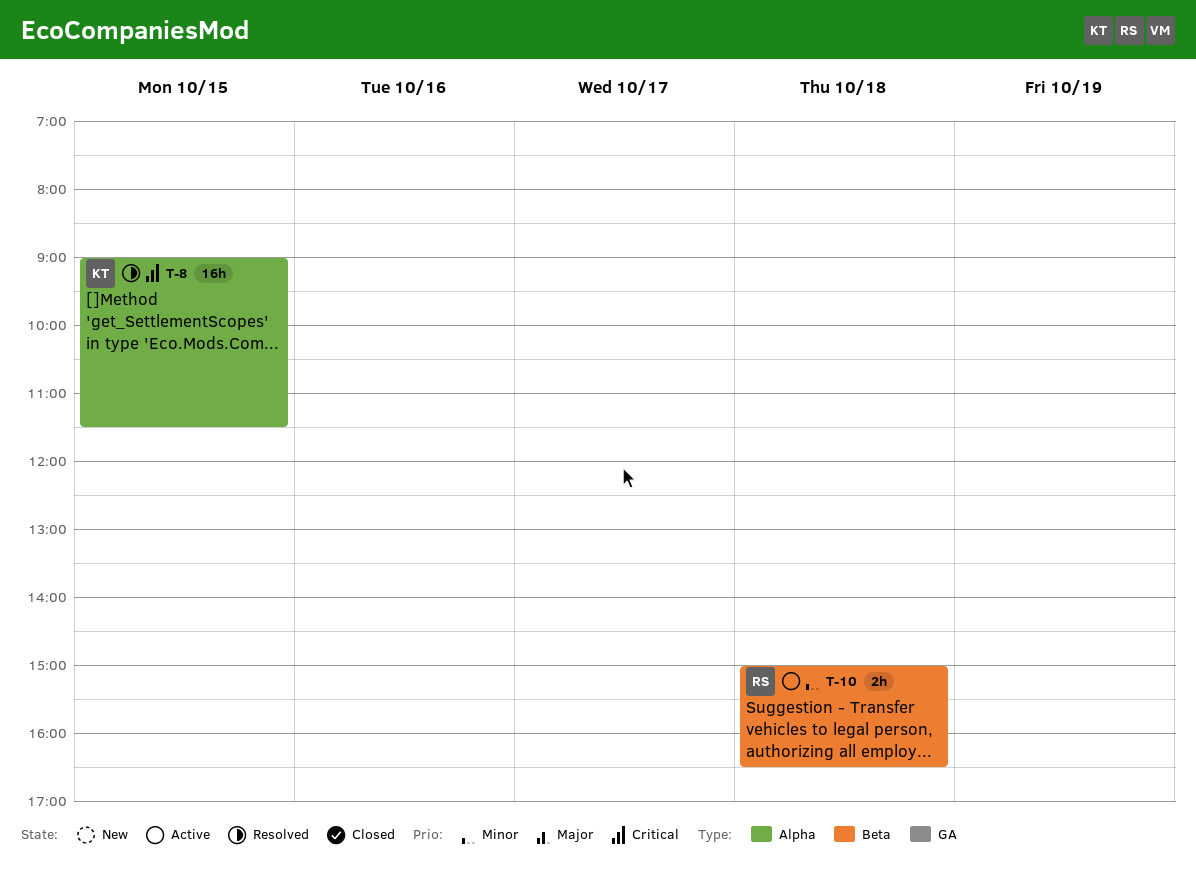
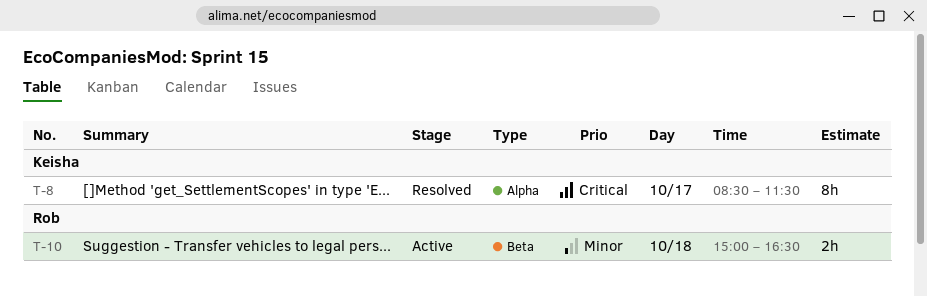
T-8, estimate: 16h -> 8h
T-8, day: Oct 15 -> Oct 17
T-8, begins: 09:00 -> 08:30

